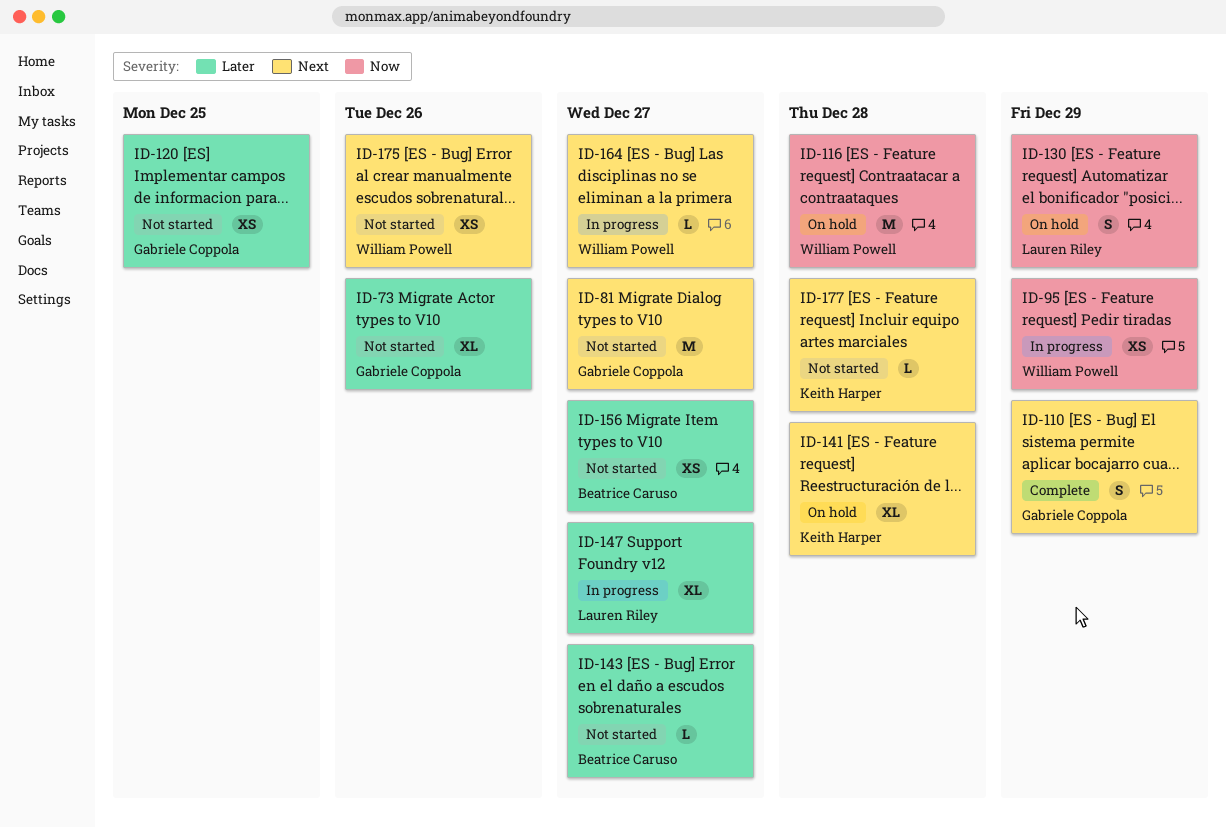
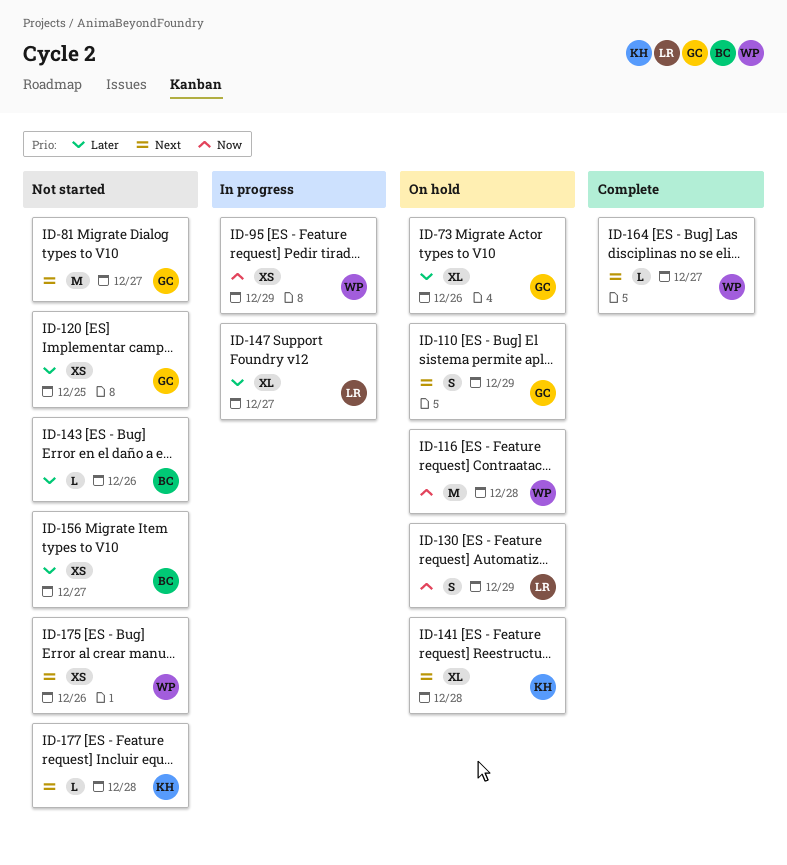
ID-73, status: Not started -> On hold
ID-110, status: Complete -> On hold
ID-143, due: Dec 27 -> Dec 26
ID-164, status: In progress -> Complete

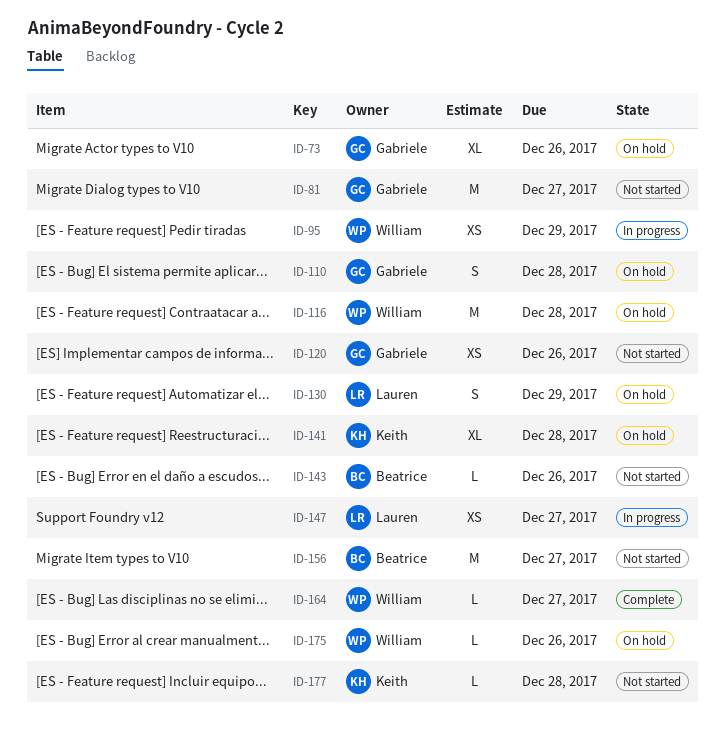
ID-110, due: Dec 29 -> Dec 28
ID-120, due: Dec 25 -> Dec 26
ID-147, estimate: XL -> XS
ID-156, estimate: XS -> M
ID-175, status: Not started -> On hold
ID-175, estimate: XS -> L

